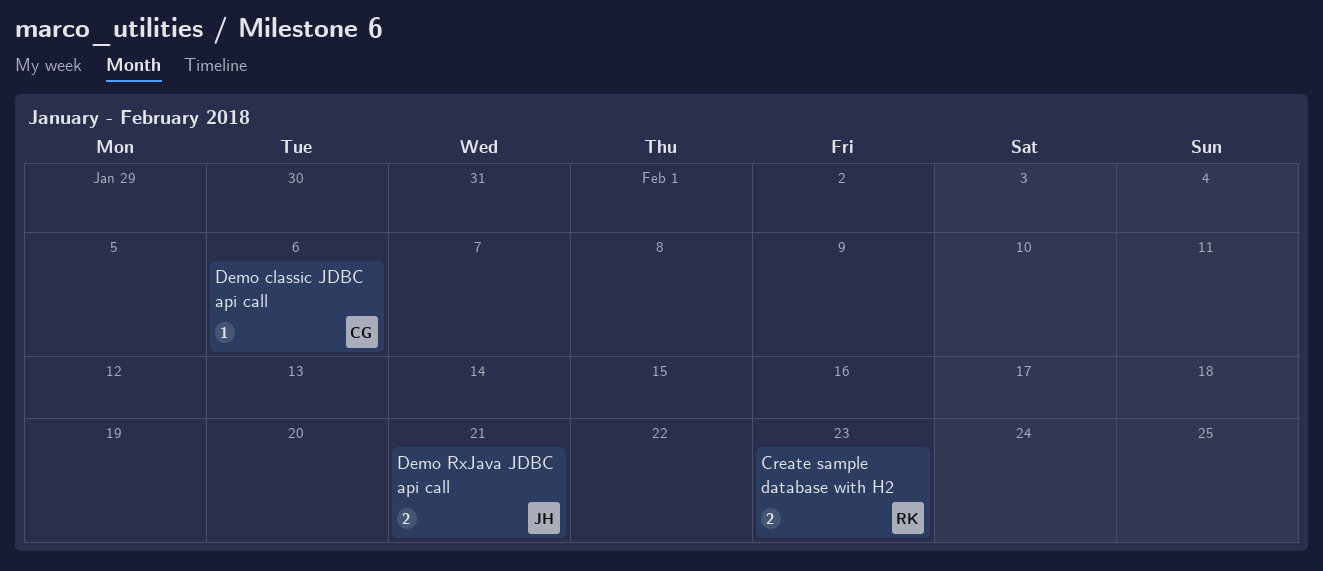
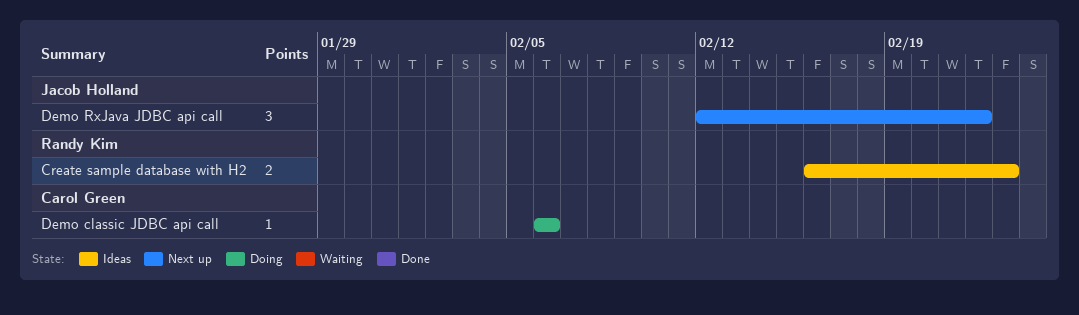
Demo RxJava JDBC api call, estimate: 2 -> 3
Demo RxJava JDBC api call, due: Feb 21 -> Feb 22

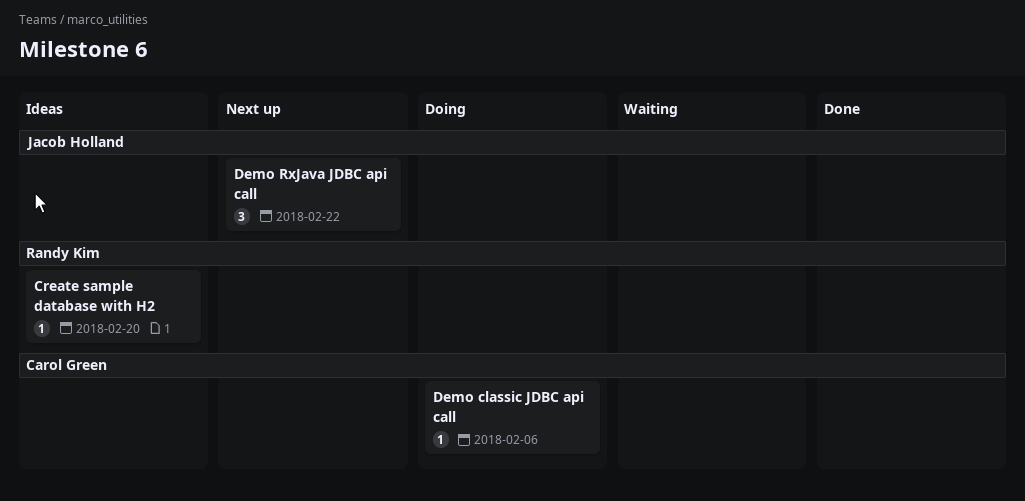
Create sample database with H2, estimate: 2 -> 1
Create sample database with H2, due: Feb 23 -> Feb 20

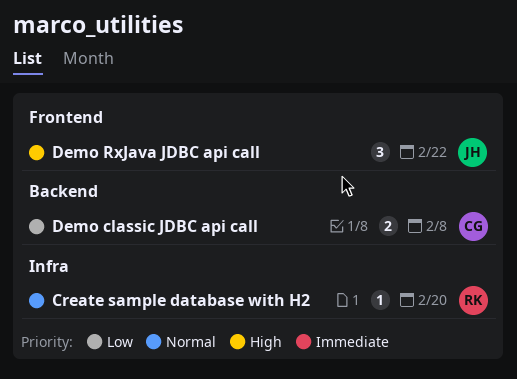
Demo classic JDBC api call, estimate: 1 -> 2
Demo classic JDBC api call, due: Feb 6 -> Feb 8

